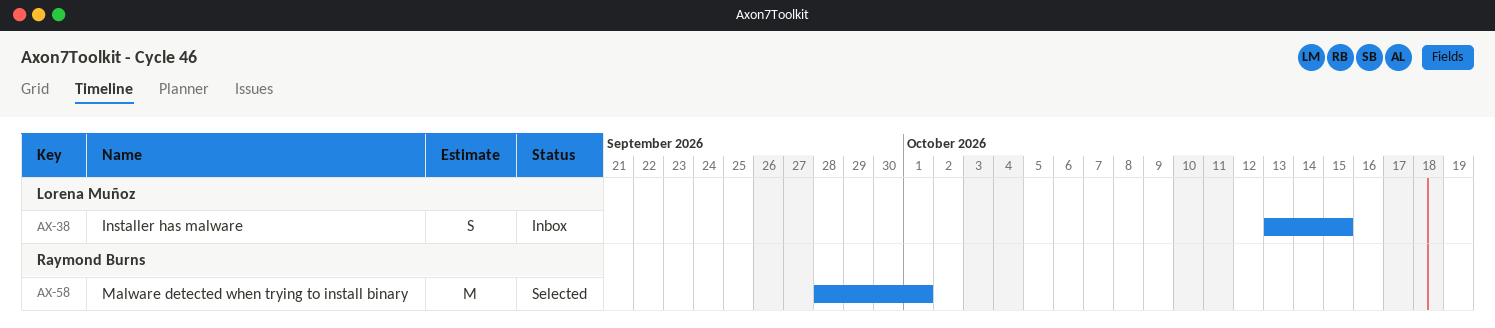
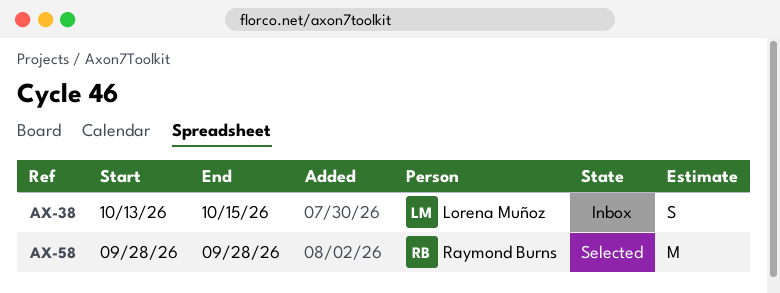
AX-58, due: Oct 1 -> Sep 28

